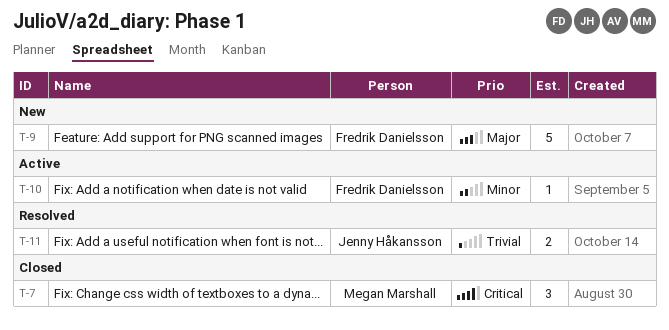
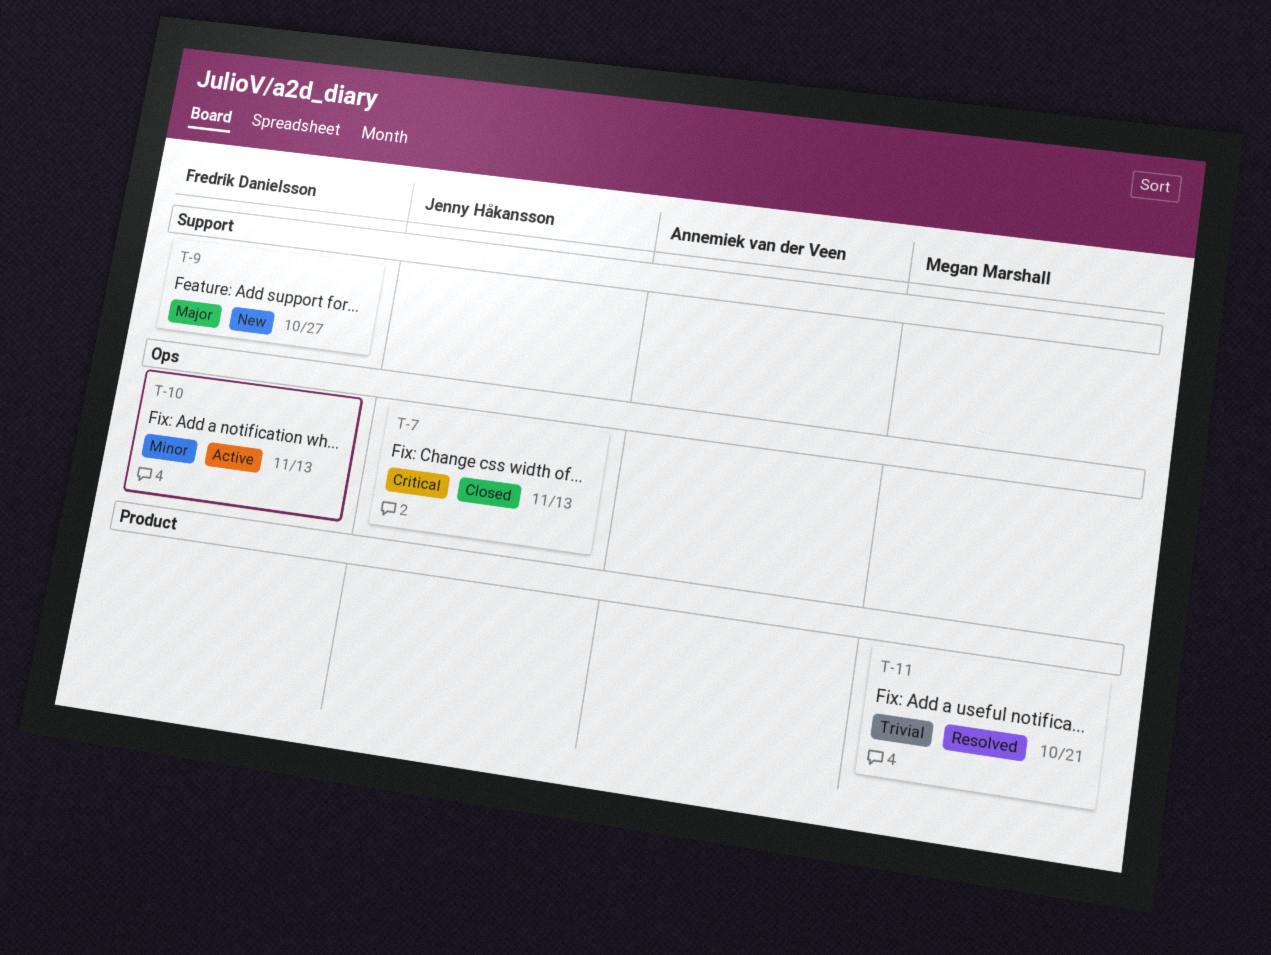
T-7, owner: Megan Marshall -> Jenny Håkansson
T-11, owner: Jenny Håkansson -> Megan Marshall

